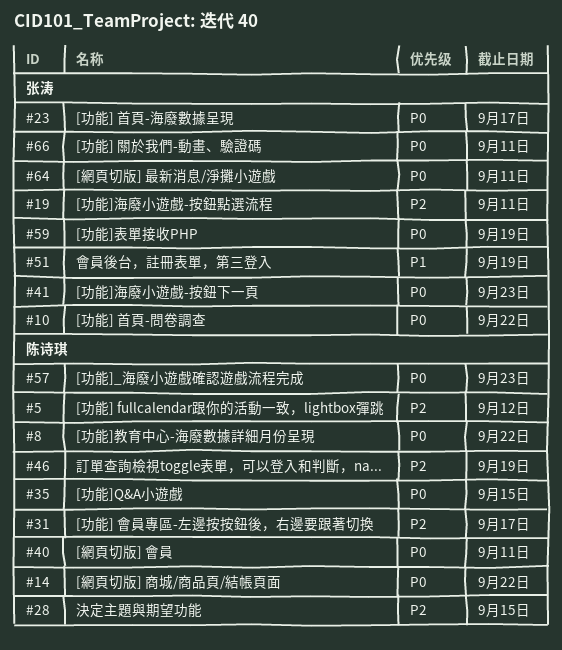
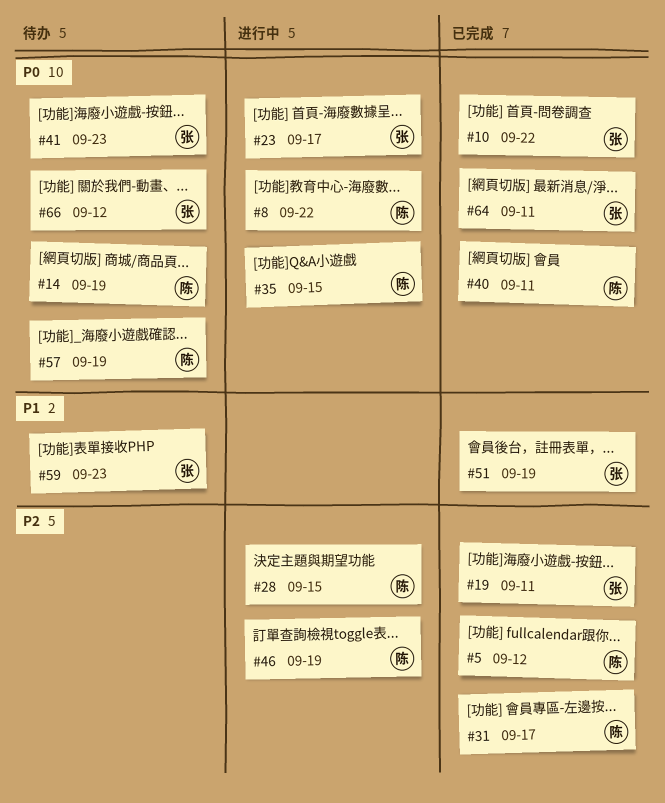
#14, due: Sep 22 -> Sep 19
#57, due: Sep 23 -> Sep 19
#59, priority: P0 -> P1
#59, due: Sep 19 -> Sep 23
#66, due: Sep 11 -> Sep 12

